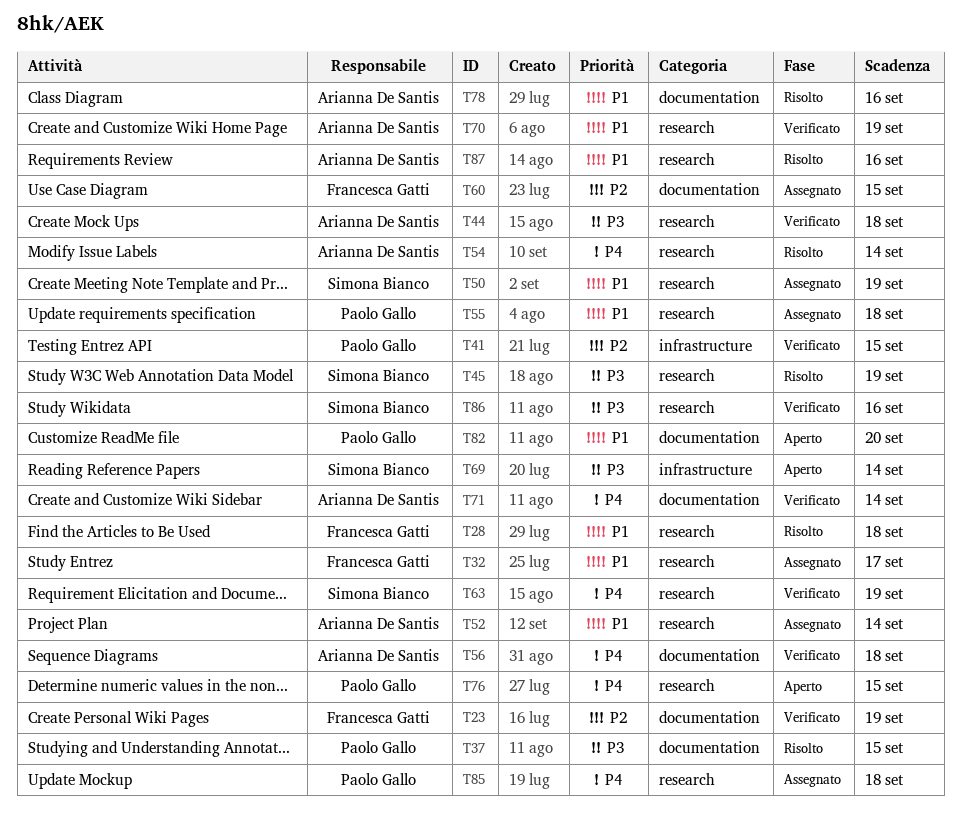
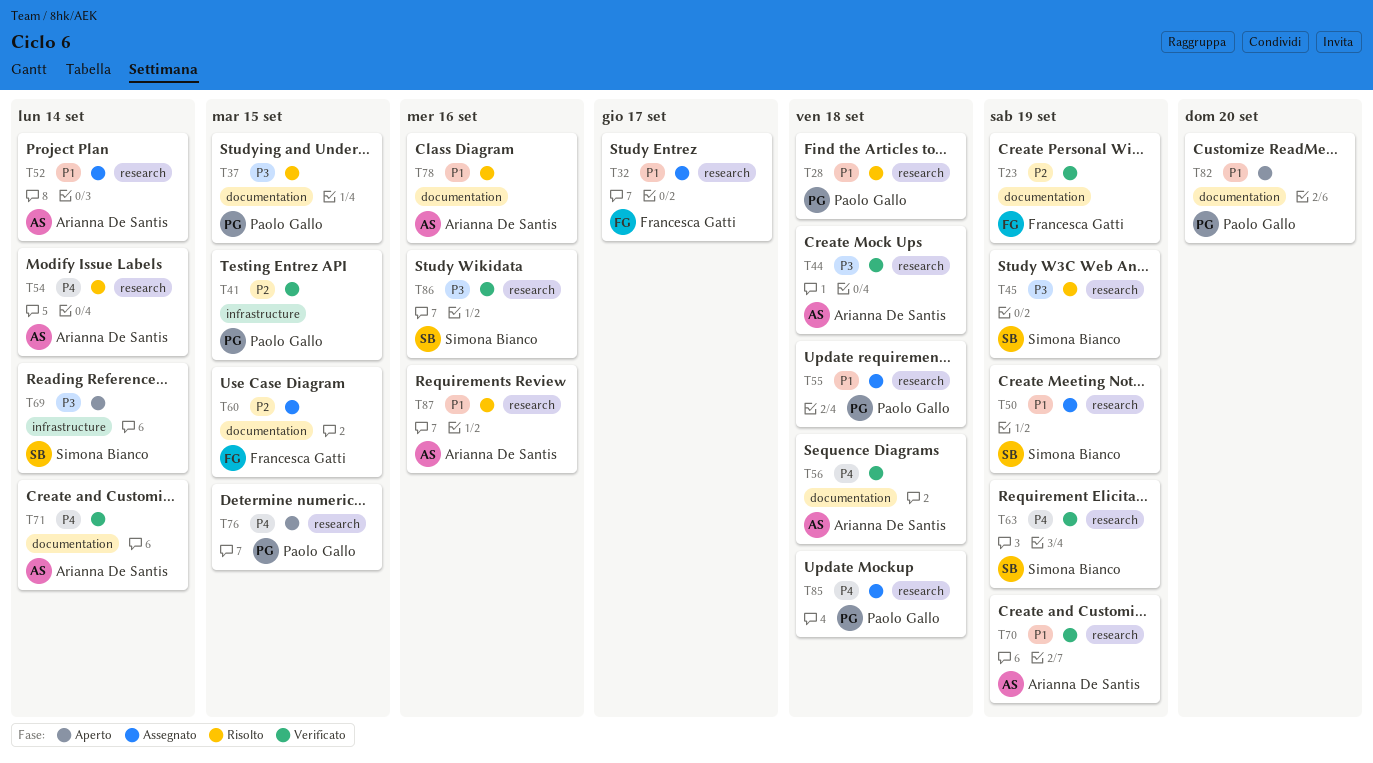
T28, owner: Francesca Gatti -> Paolo Gallo

